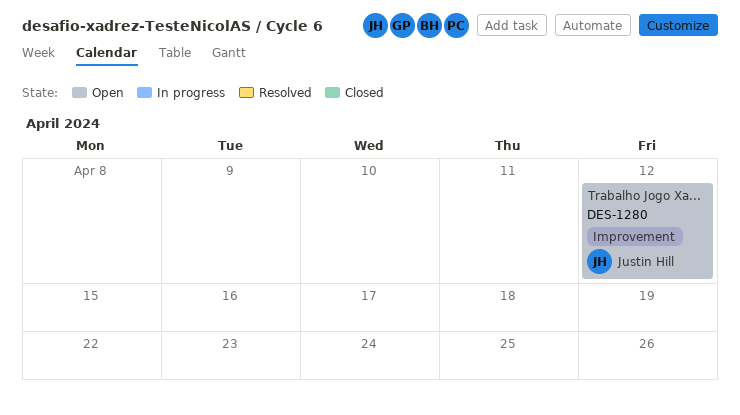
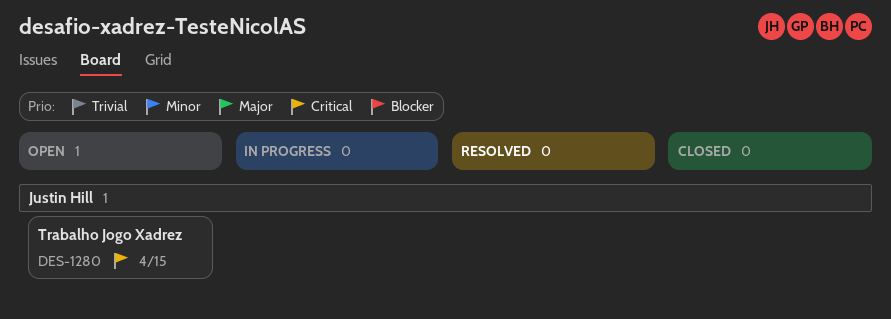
DES-1280, due: Apr 12 -> Apr 15

